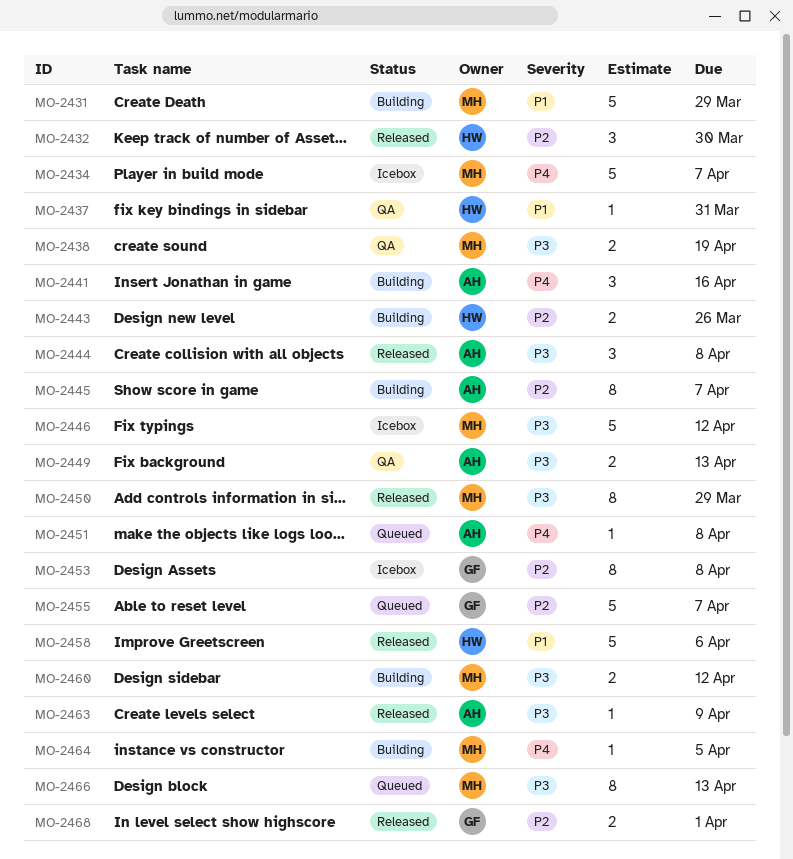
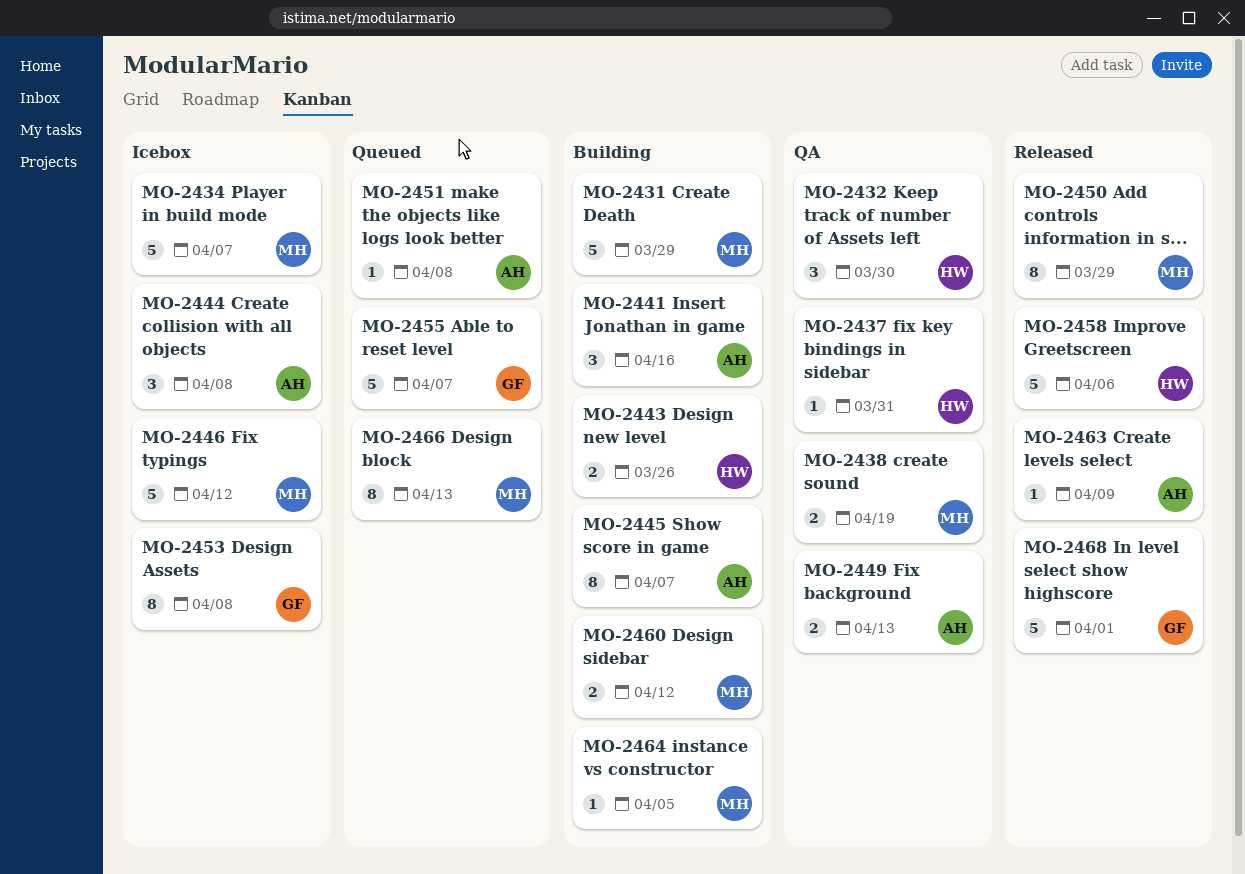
MO-2432, status: Released -> QA
MO-2444, status: Released -> Icebox
MO-2468, estimate: 2 -> 5

